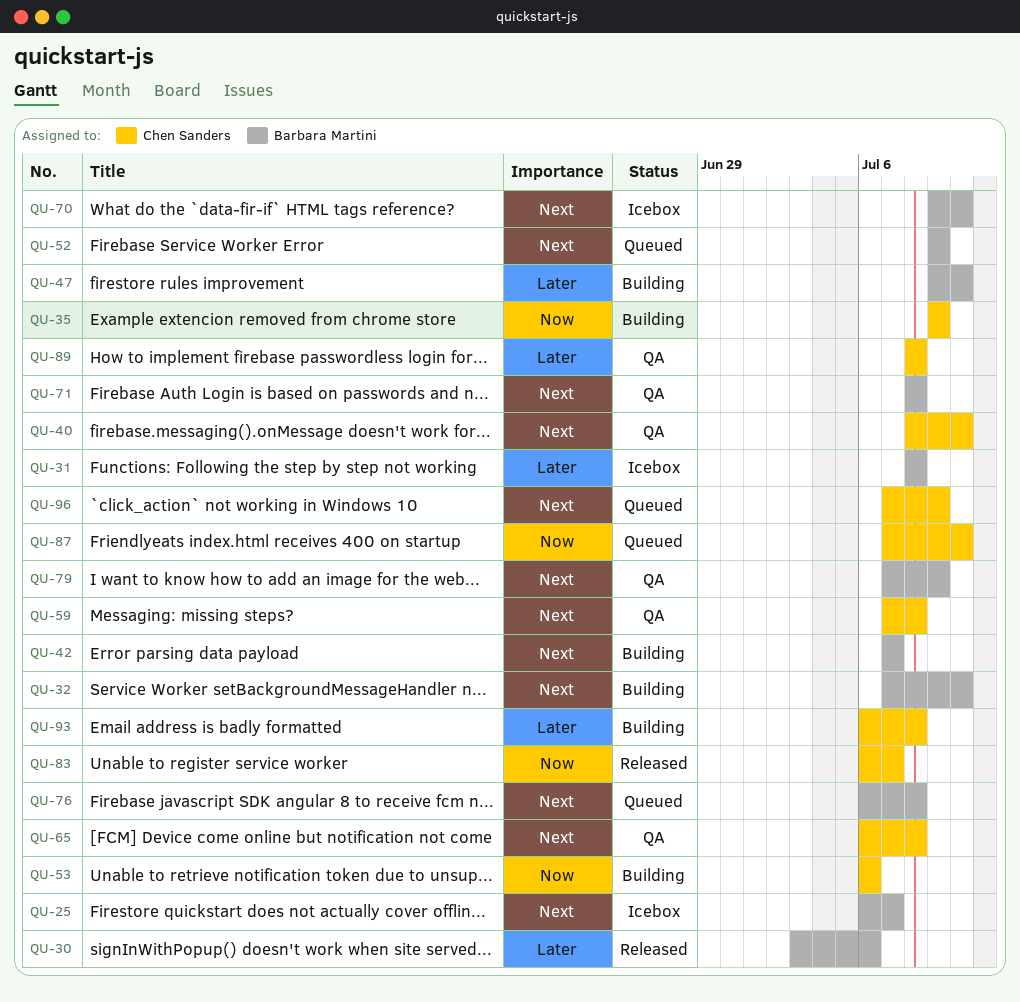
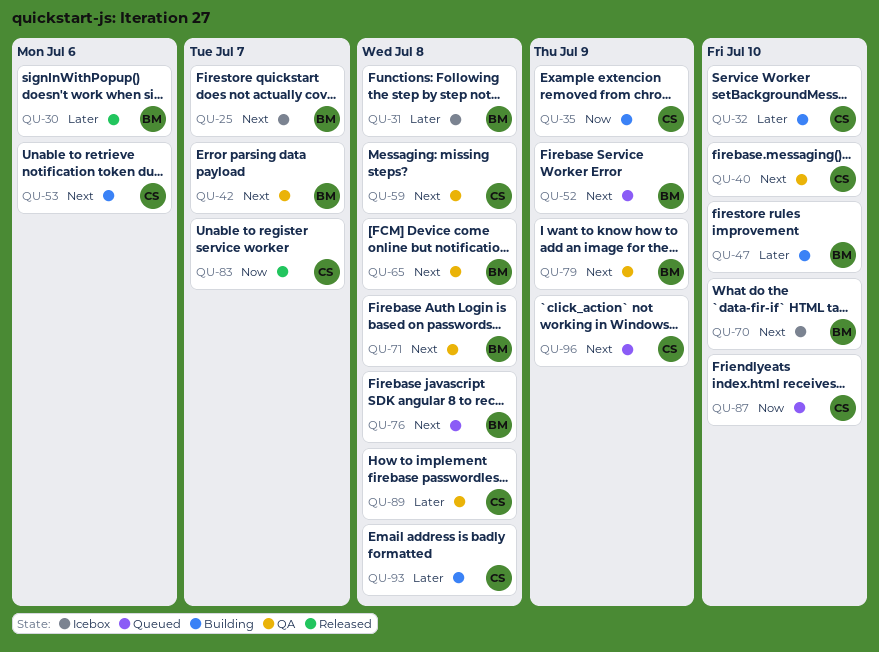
QU-32, owner: Barbara Martini -> Chen Sanders
QU-32, priority: Next -> Later
QU-42, status: Building -> QA
QU-53, priority: Now -> Next
QU-65, owner: Chen Sanders -> Barbara Martini

